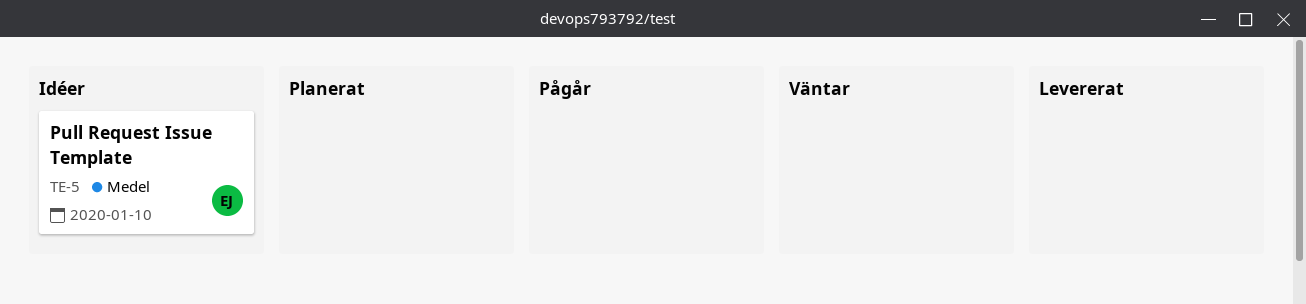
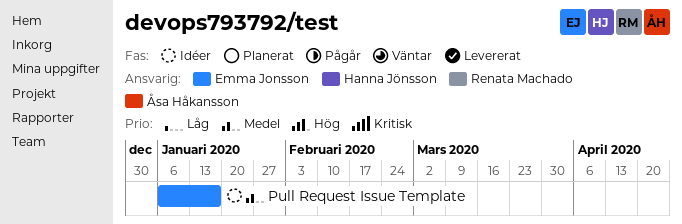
Pull Request Issue Template, due: Jan 10 -> Jan 17

